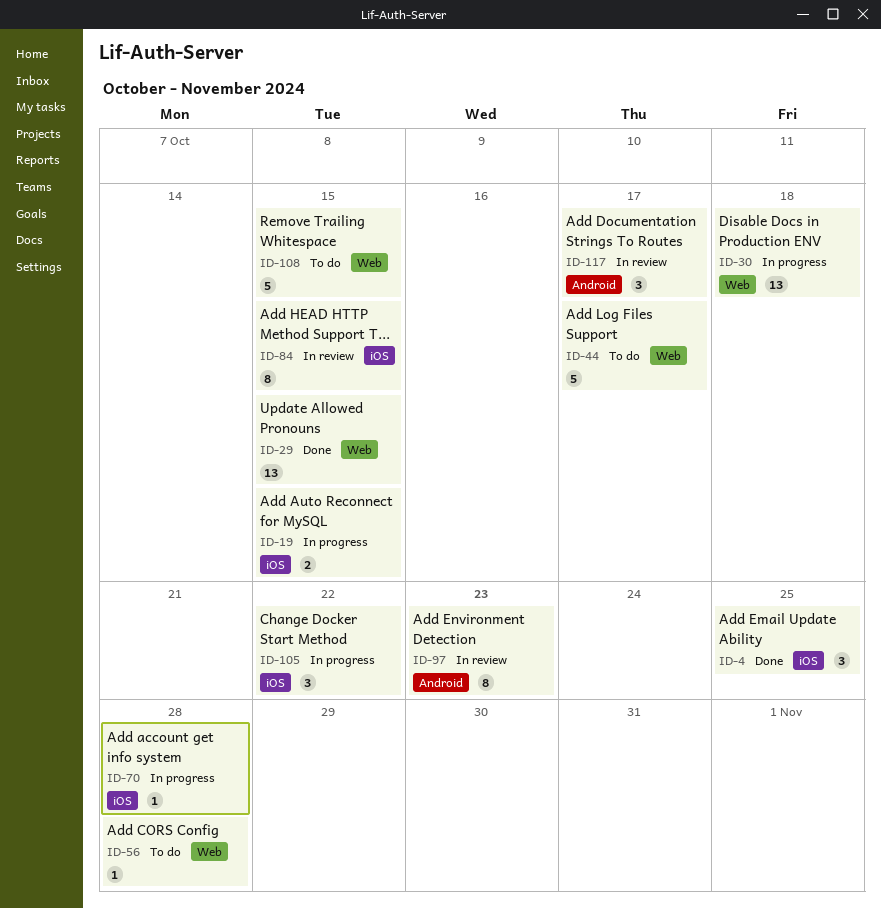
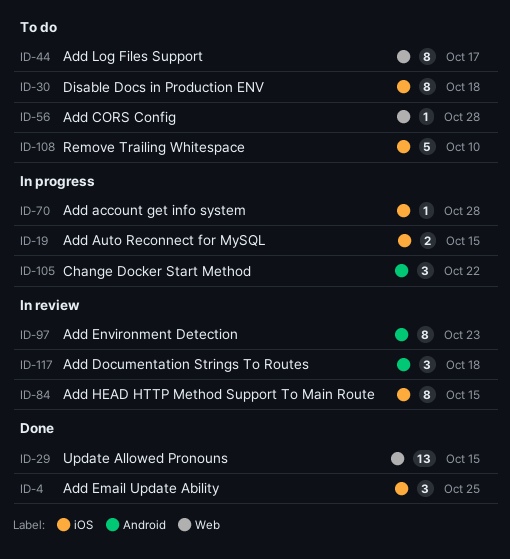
ID-30, status: In progress -> To do
ID-30, label: Web -> iOS
ID-30, estimate: 13 -> 8
ID-44, estimate: 5 -> 8
ID-105, label: iOS -> Android
ID-108, label: Web -> iOS
ID-108, due: Oct 15 -> Oct 10
ID-117, due: Oct 17 -> Oct 18

